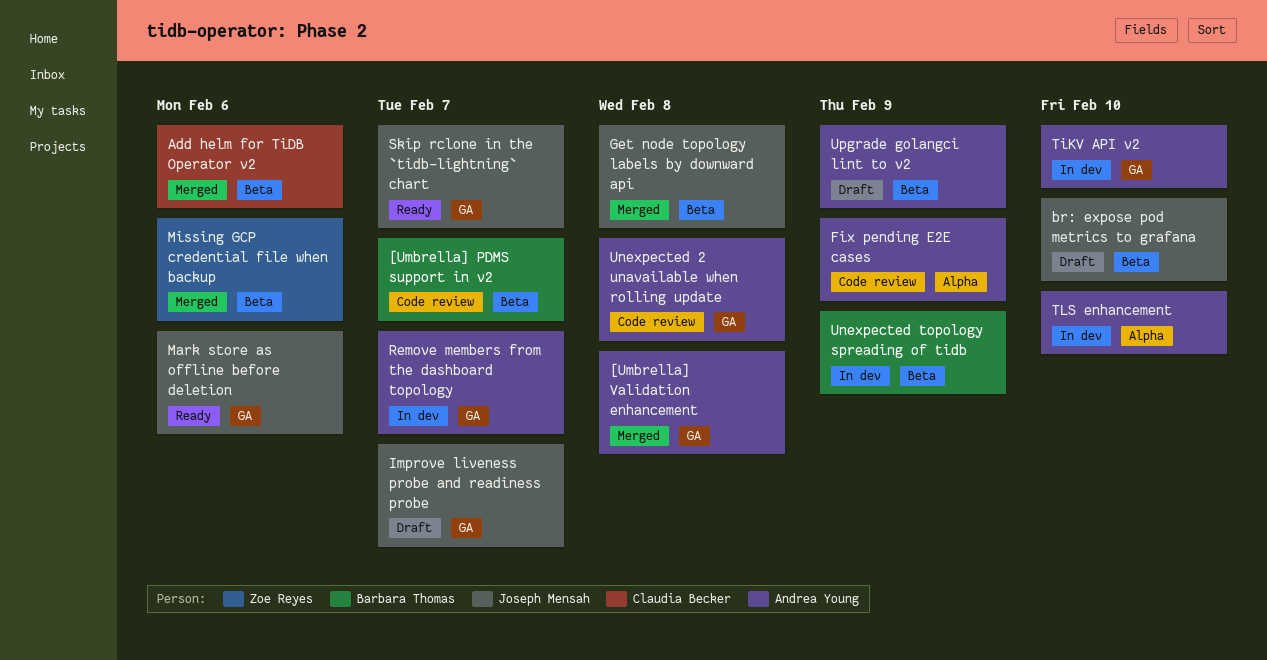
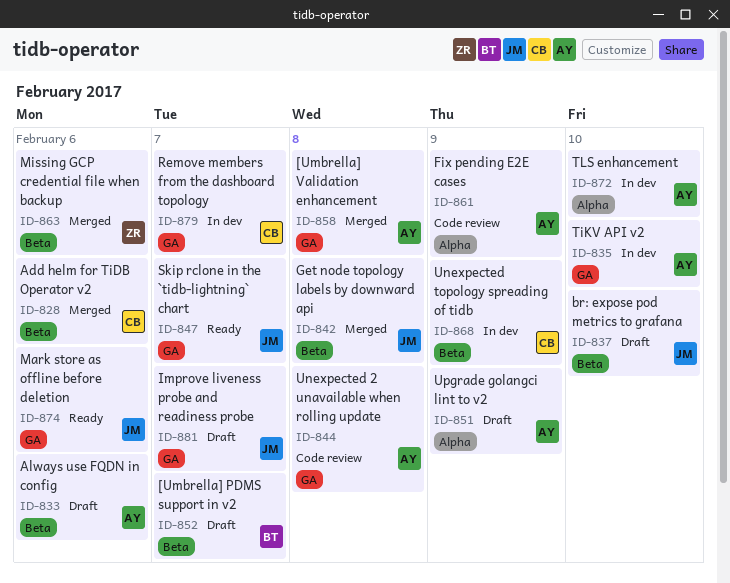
[Umbrella] PDMS support in v2, status: Code review -> Draft
Always use FQDN in config: none -> present
Remove members from the dashboard topology, owner: Andrea Young -> Claudia Becker
Unexpected topology spreading of tidb, owner: Barbara Thomas -> Claudia Becker
Upgrade golangci lint to v2, label: Beta -> Alpha

